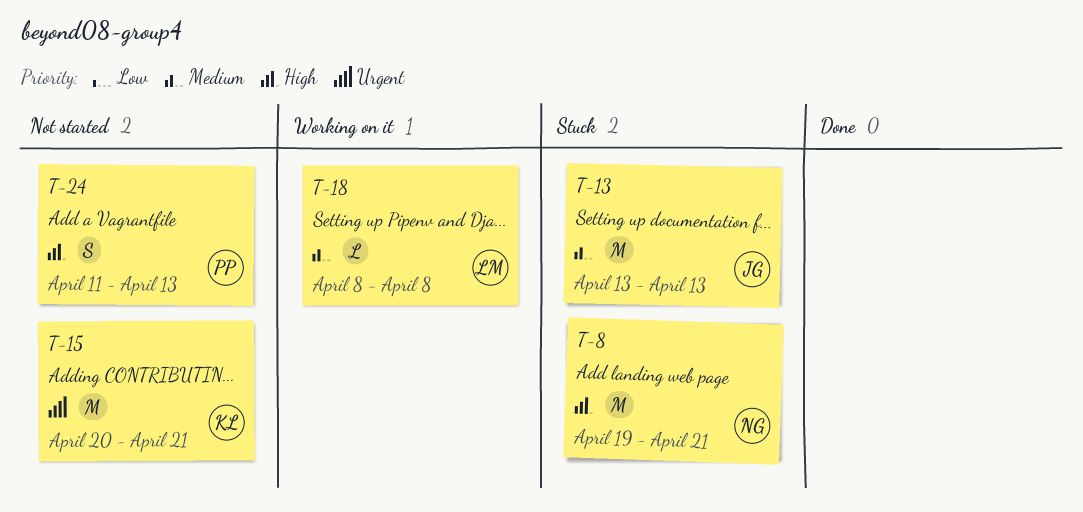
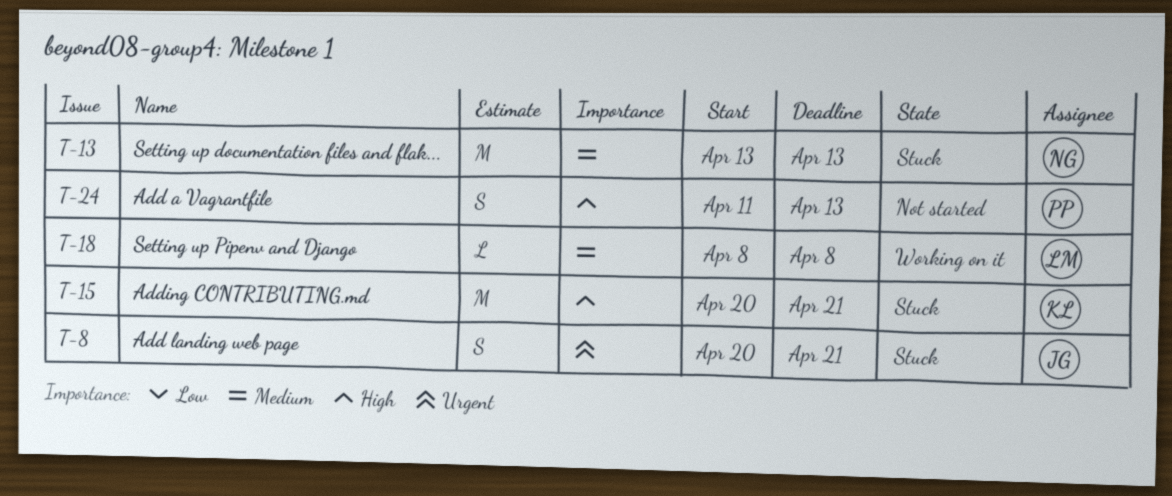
T-8, owner: NG -> JG
T-8, priority: High -> Urgent
T-8, estimate: M -> S
T-8, start: Apr 19 -> Apr 20
T-13, owner: JG -> NG
T-15, status: Not started -> Stuck
T-15, priority: Urgent -> High

